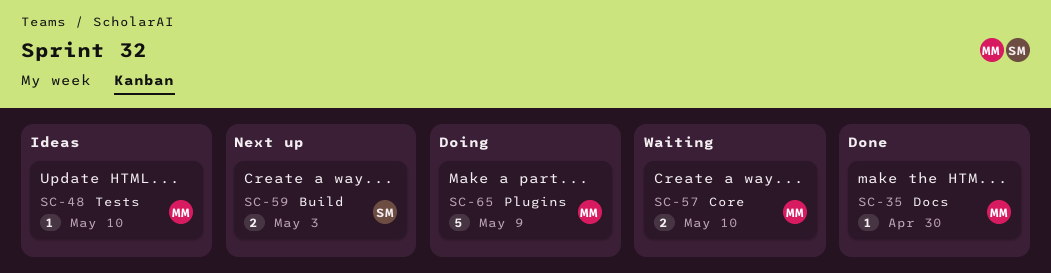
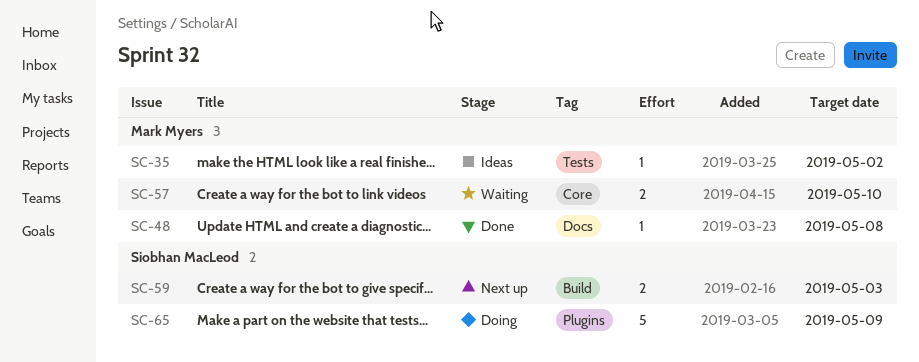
SC-35, status: Done -> Ideas
SC-35, label: Docs -> Tests
SC-35, due: Apr 30 -> May 2
SC-48, status: Ideas -> Done
SC-48, label: Tests -> Docs
SC-48, due: May 10 -> May 8
SC-65, owner: Mark Myers -> Siobhan MacLeod

